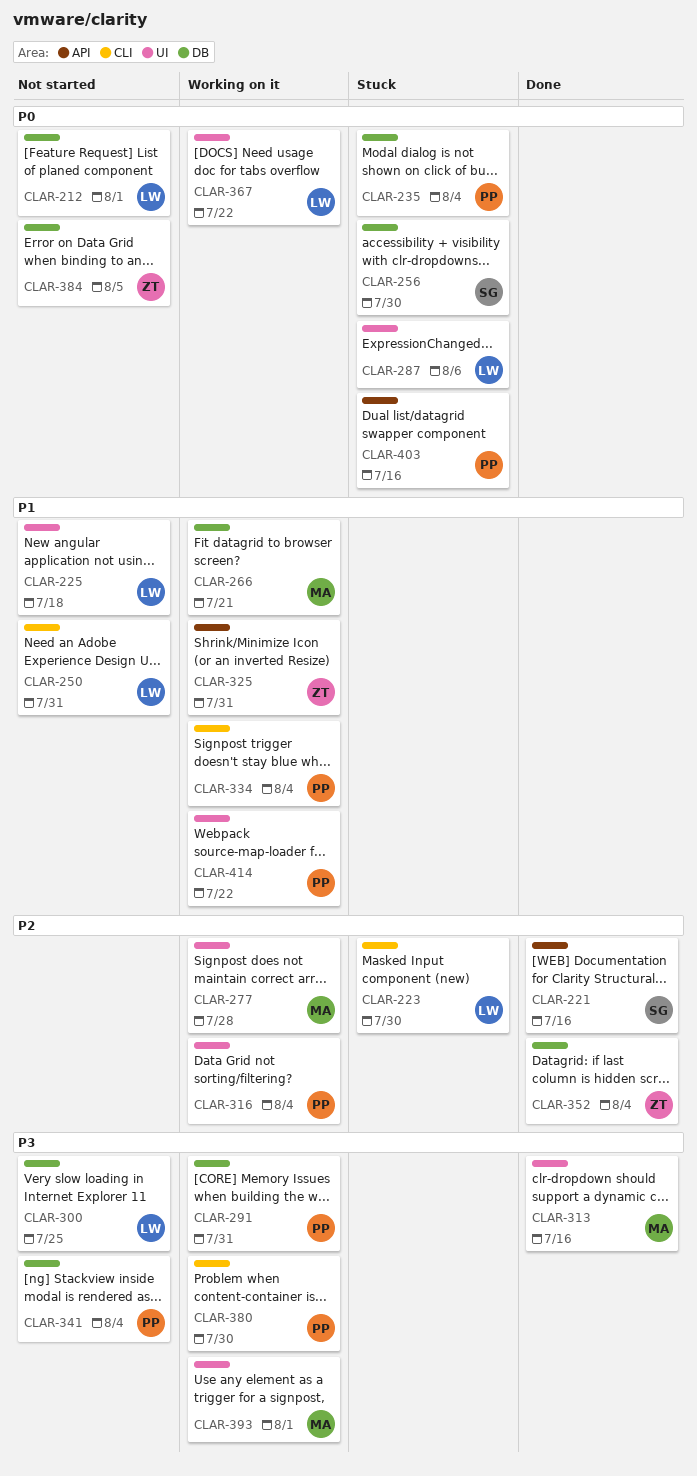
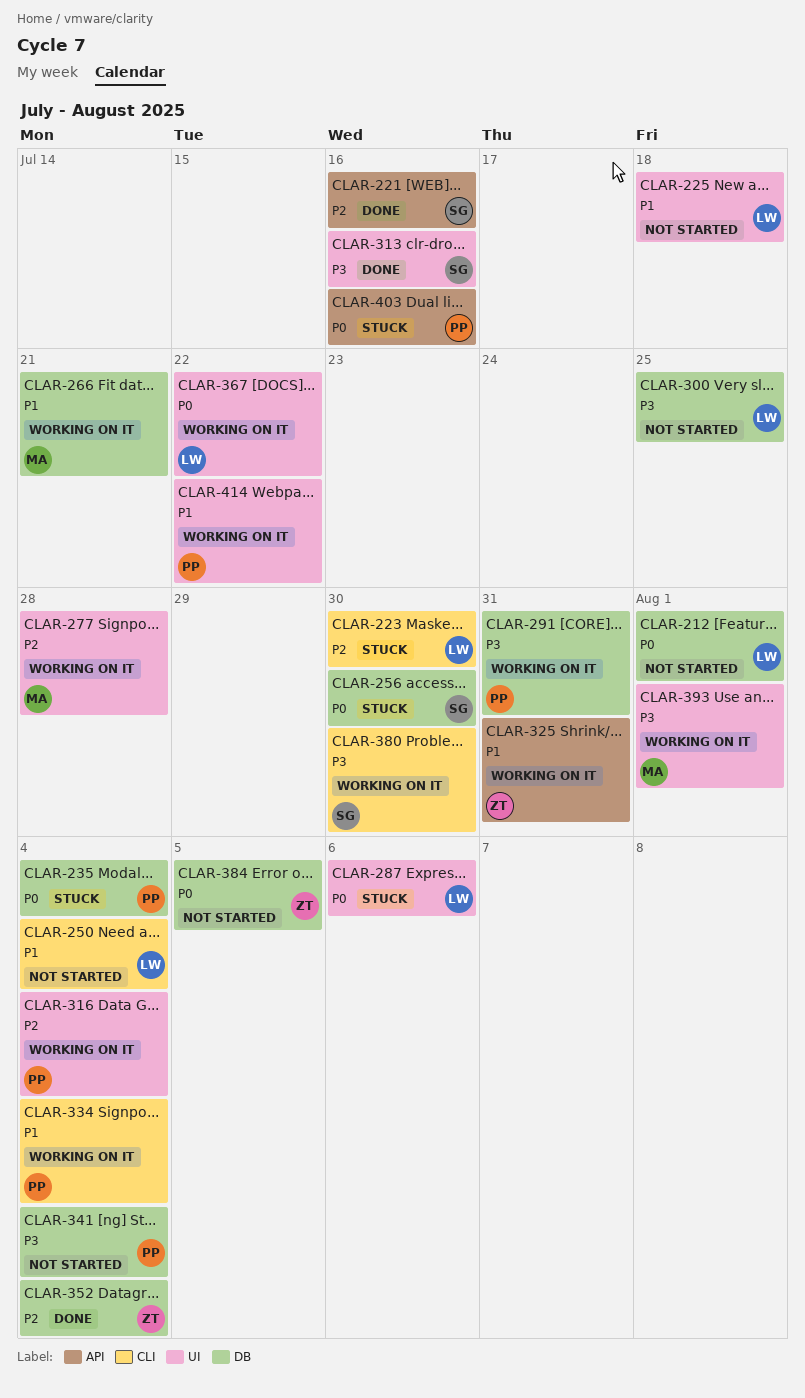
CLAR-250, due: Jul 31 -> Aug 4
CLAR-313, owner: MA -> SG
CLAR-380, owner: PP -> SG

